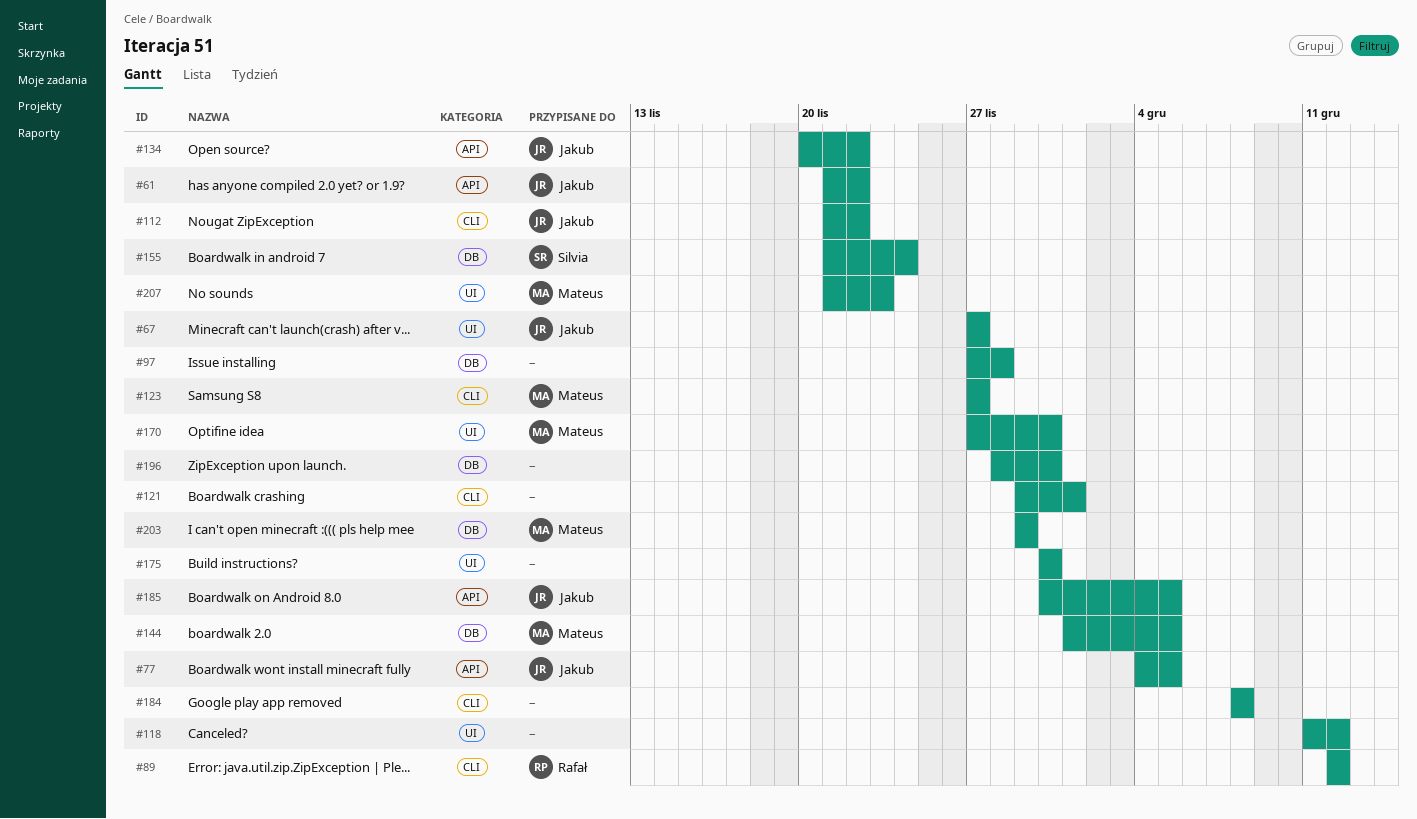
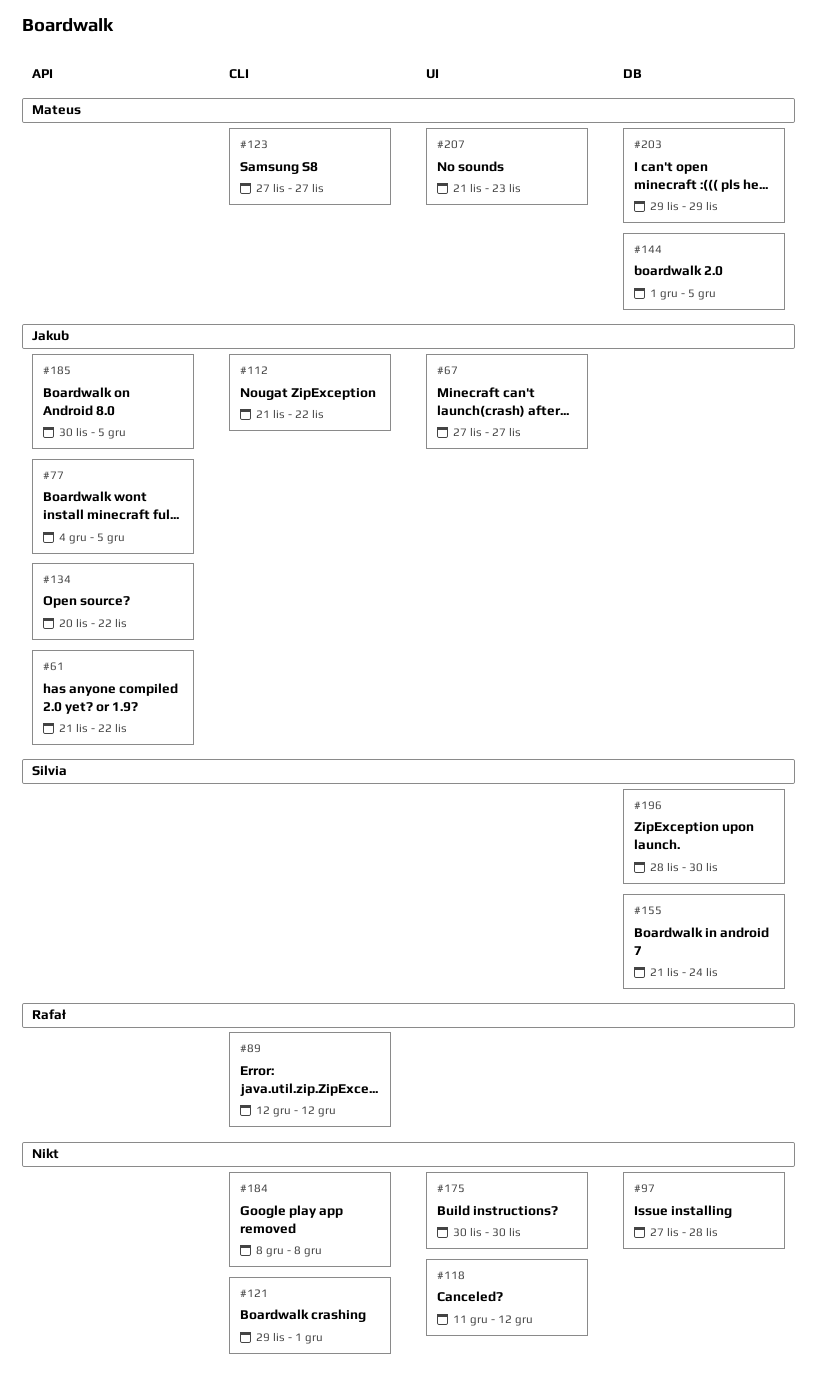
#170: present -> none
#196, owner: none -> Silvia

